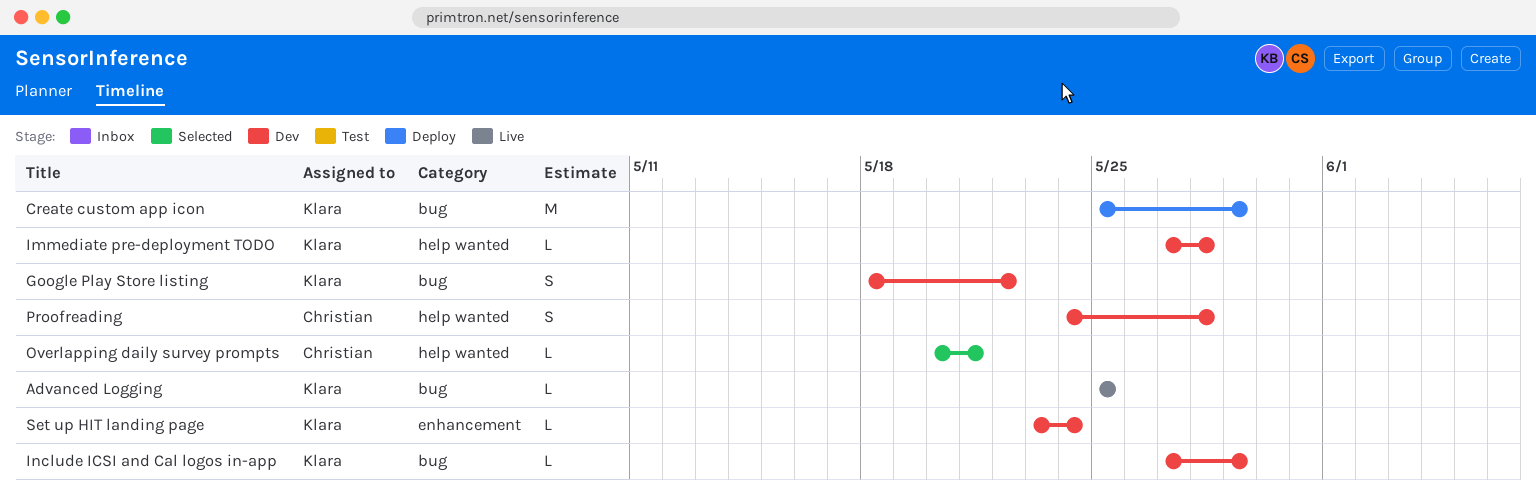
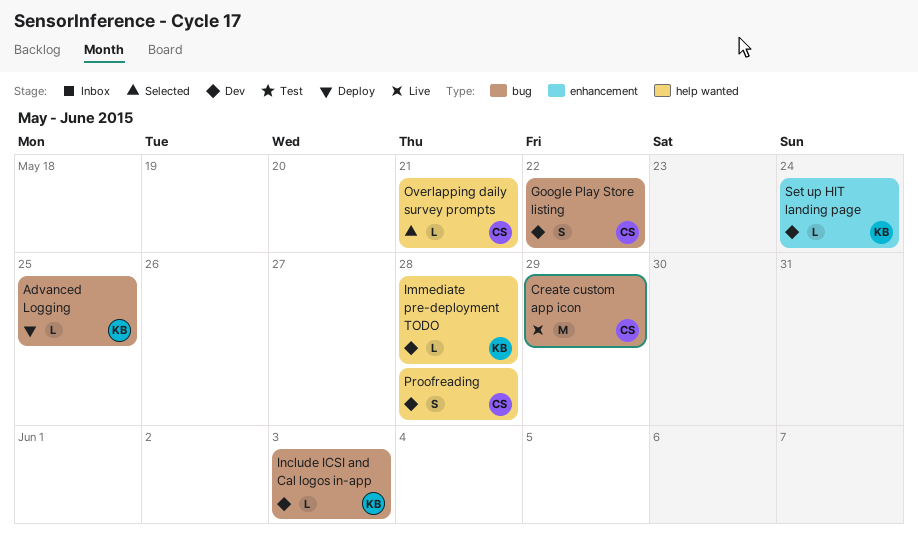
Advanced Logging, status: Live -> Deploy
Create custom app icon, status: Deploy -> Live
Create custom app icon, owner: Klara -> Christian
Google Play Store listing, owner: Klara -> Christian
Include ICSI and Cal logos in-app, due: May 29 -> Jun 3

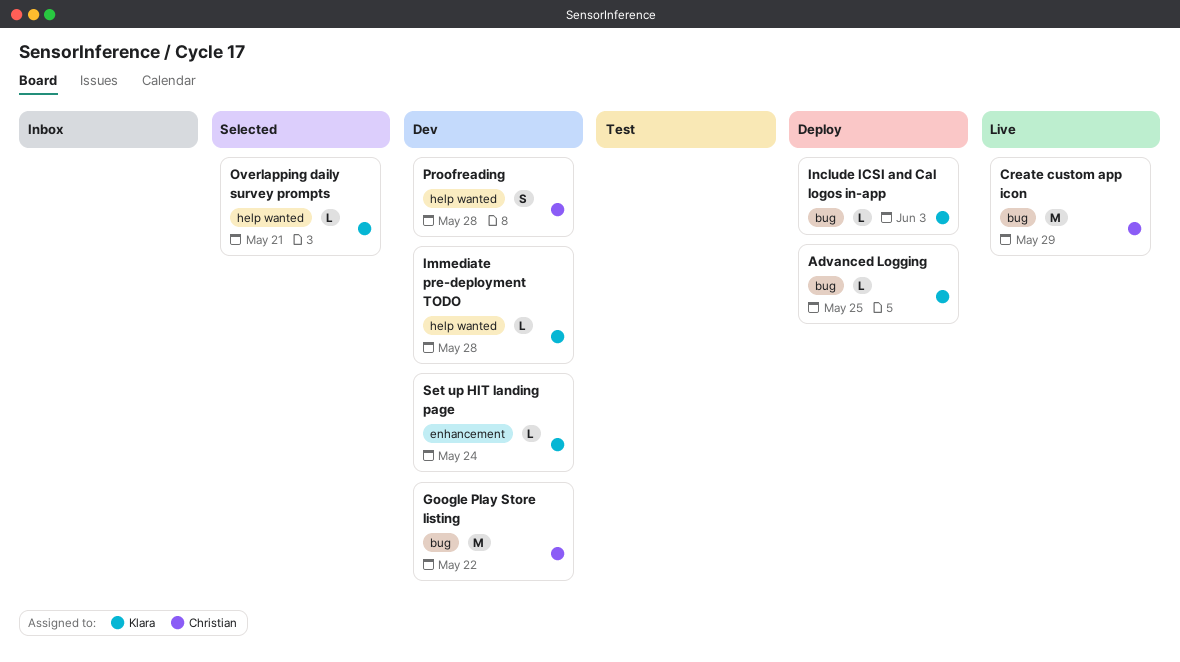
Google Play Store listing, estimate: S -> M
Include ICSI and Cal logos in-app, status: Dev -> Deploy
Overlapping daily survey prompts, owner: Christian -> Klara

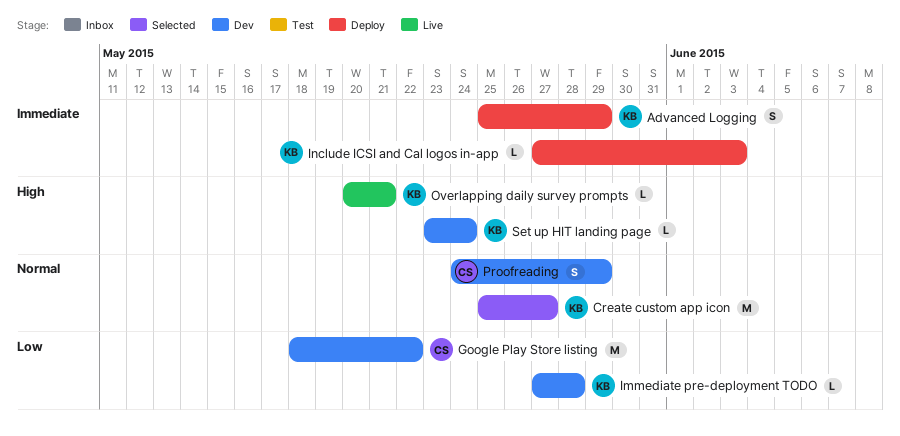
Advanced Logging, estimate: L -> S
Advanced Logging, due: May 25 -> May 29
Create custom app icon, status: Live -> Selected
Create custom app icon, owner: Christian -> Klara
Create custom app icon, due: May 29 -> May 27
Overlapping daily survey prompts, status: Selected -> Live
Proofreading, due: May 28 -> May 29

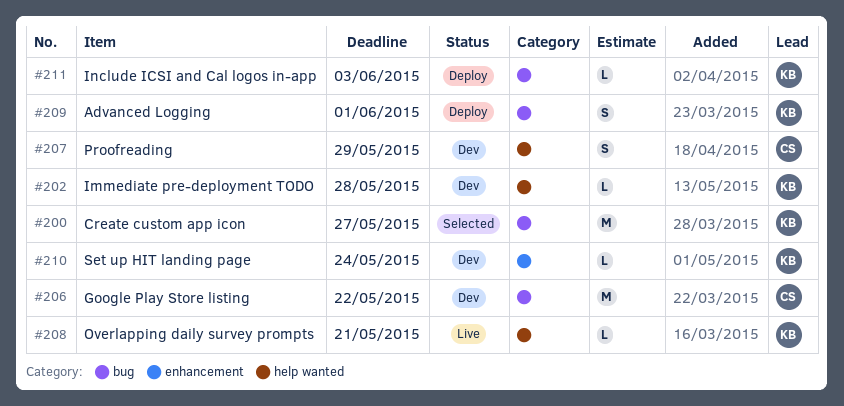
Advanced Logging, due: May 29 -> Jun 1

